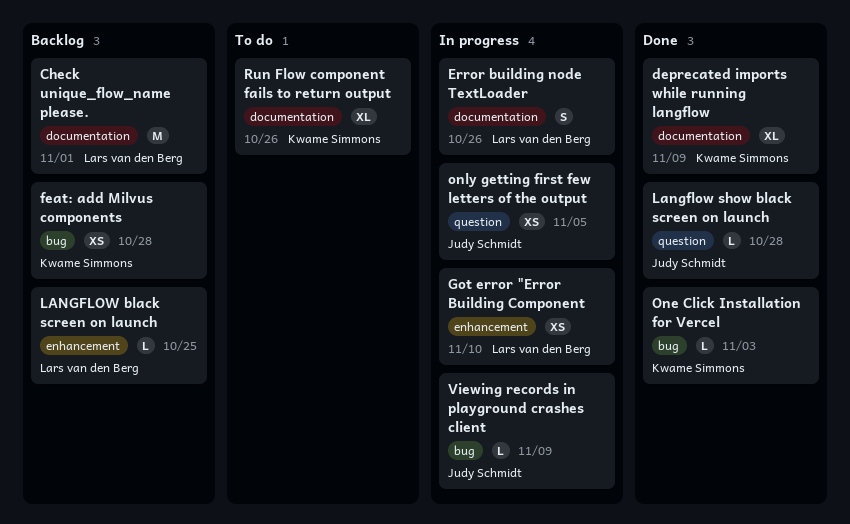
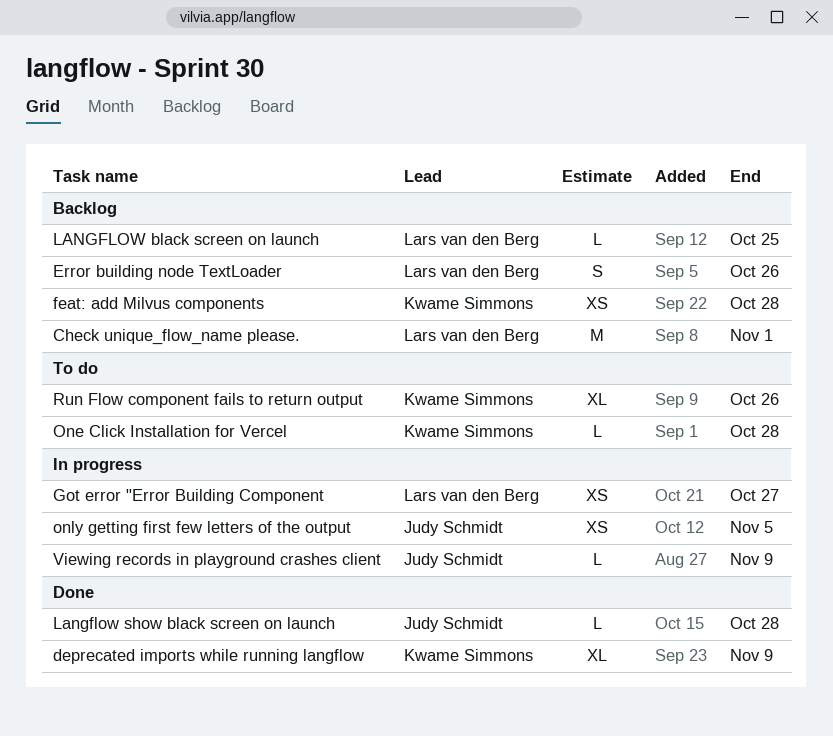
Error building node TextLoader, status: In progress -> Backlog
Got error "Error Building Component, due: Nov 10 -> Oct 27
One Click Installation for Vercel, status: Done -> To do
One Click Installation for Vercel, due: Nov 3 -> Oct 28

